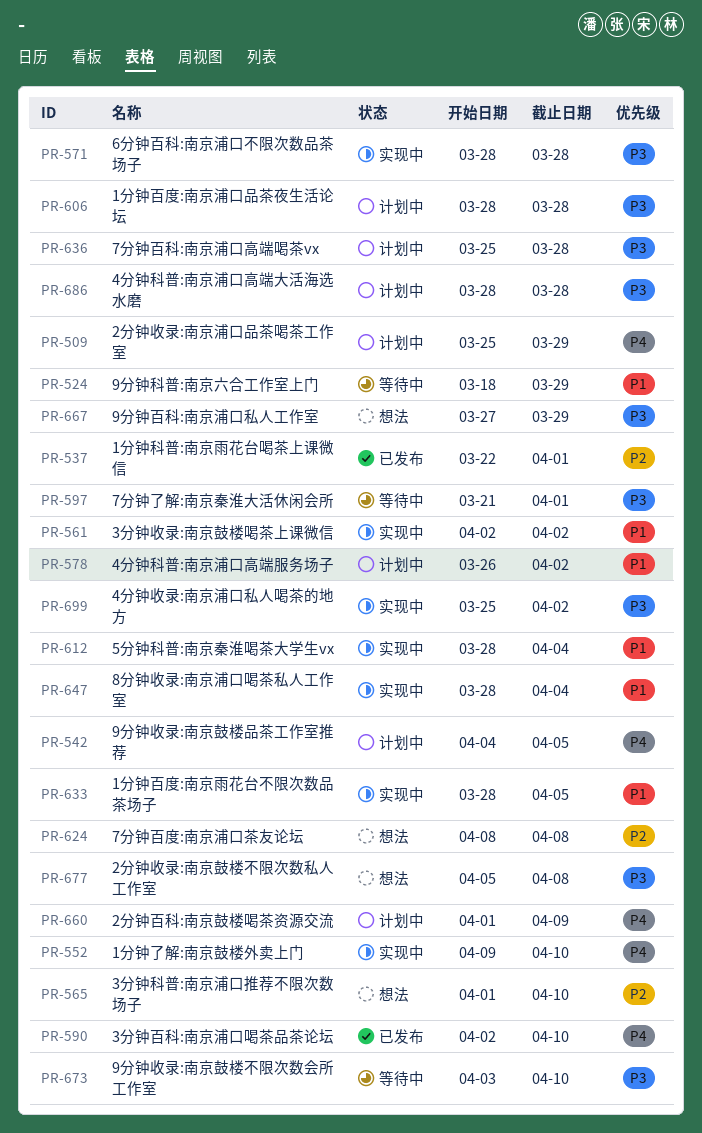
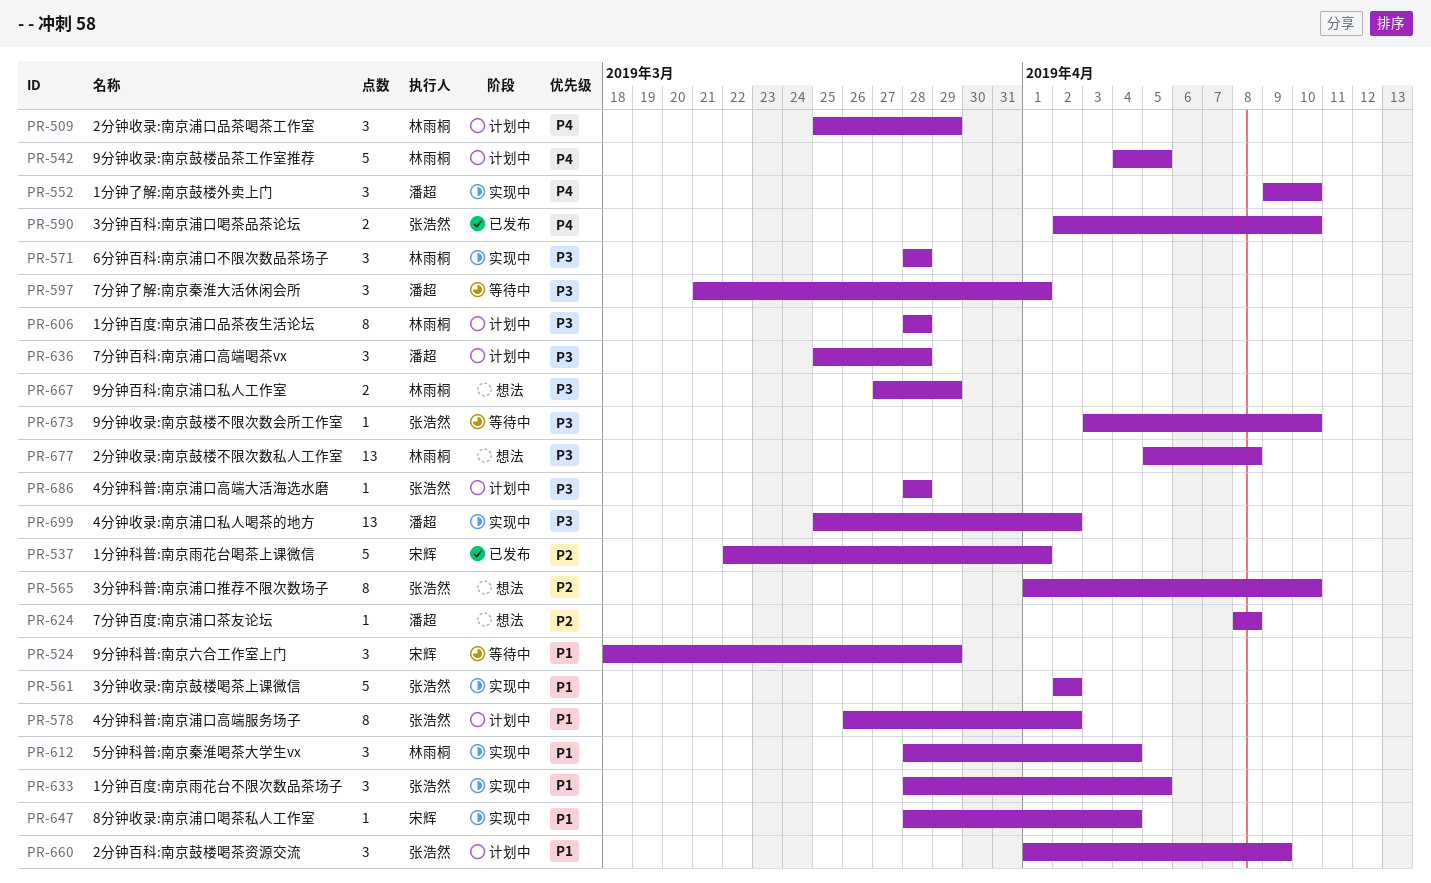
PR-660, priority: P4 -> P1

